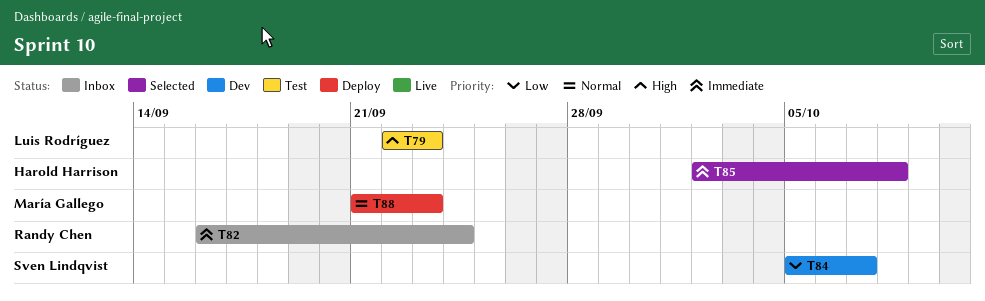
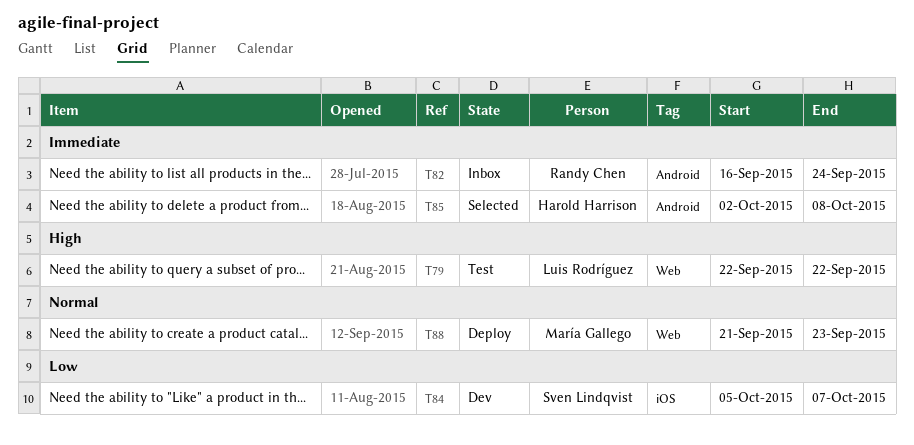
T79, due: Sep 23 -> Sep 22

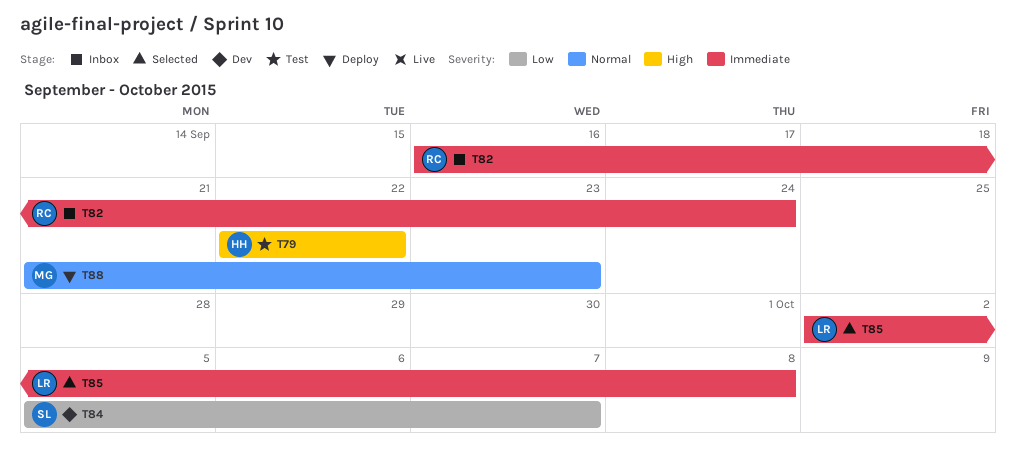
T79, owner: Luis Rodríguez -> Harold Harrison
T85, owner: Harold Harrison -> Luis Rodríguez

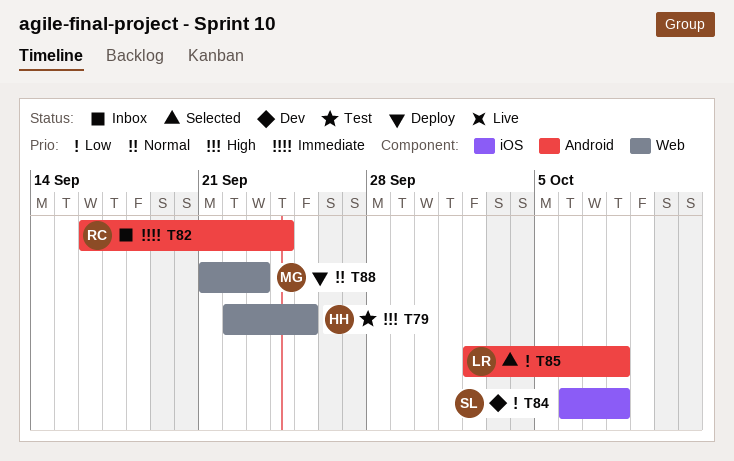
T79, due: Sep 22 -> Sep 25
T84, start: Oct 5 -> Oct 6
T84, due: Oct 7 -> Oct 8
T85, priority: Immediate -> Low

